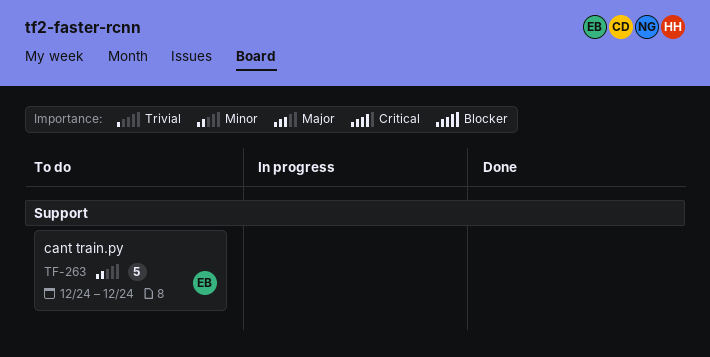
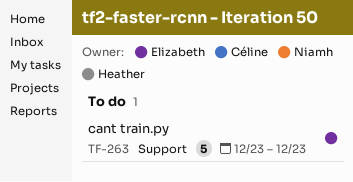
TF-263, start: Dec 24 -> Dec 23
TF-263, due: Dec 24 -> Dec 23

